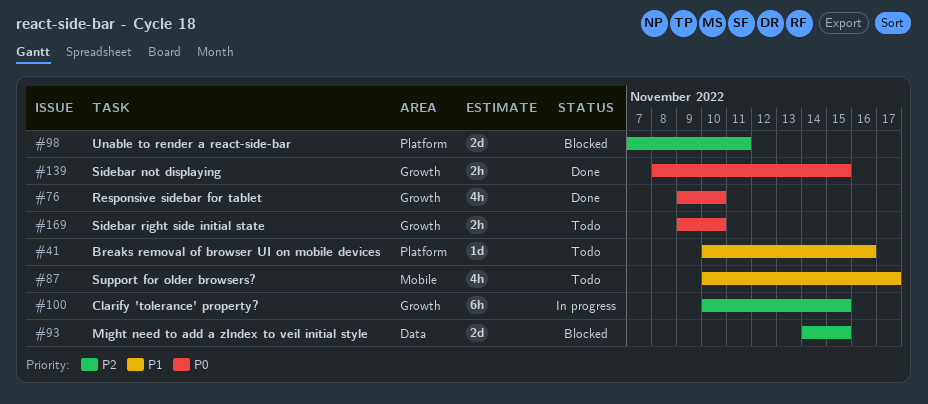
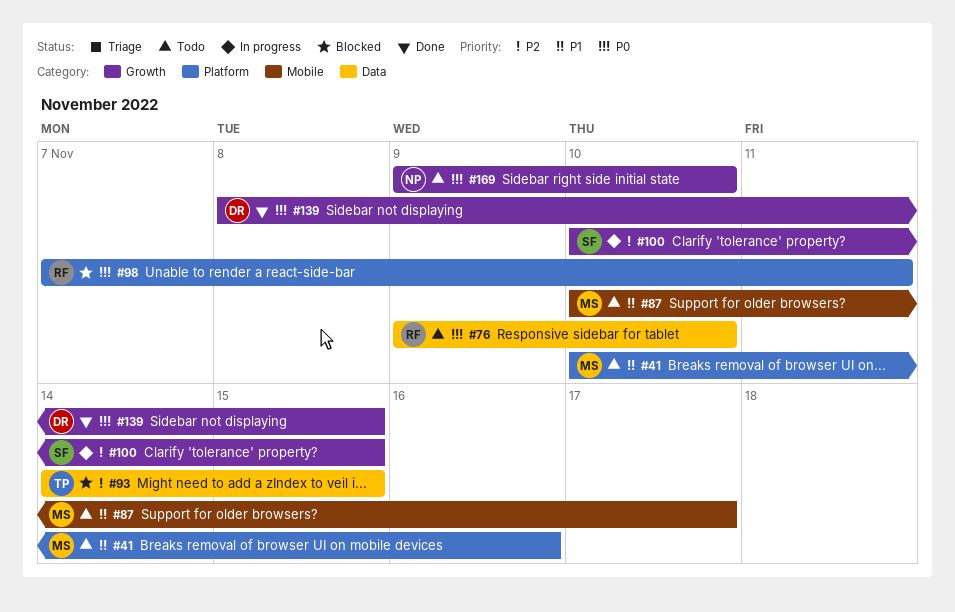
#76, status: Done -> Todo
#76, label: Growth -> Data
#98, priority: P2 -> P0

